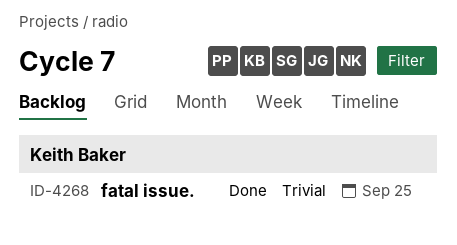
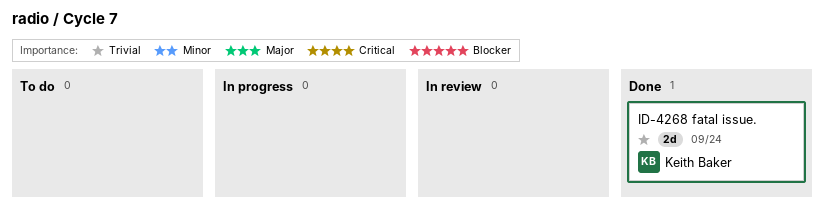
ID-4268, due: Sep 25 -> Sep 24

